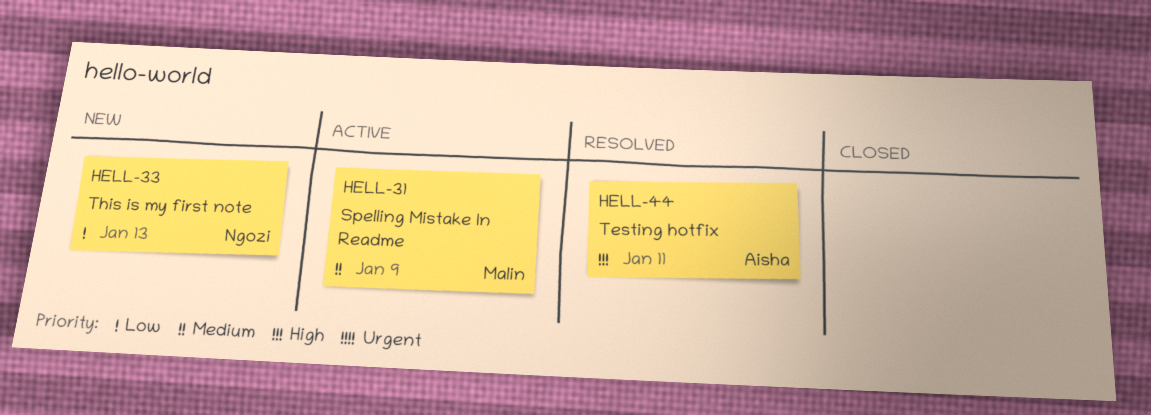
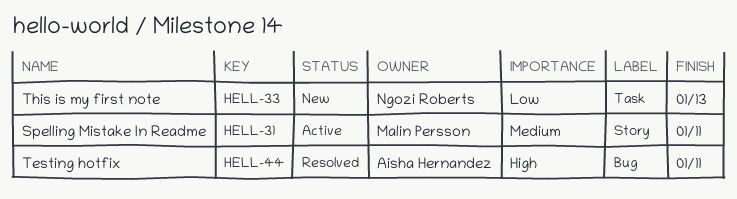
HELL-31, due: Jan 9 -> Jan 11

